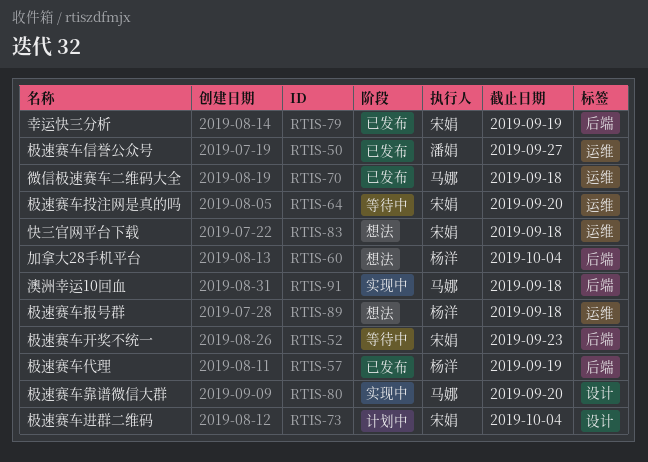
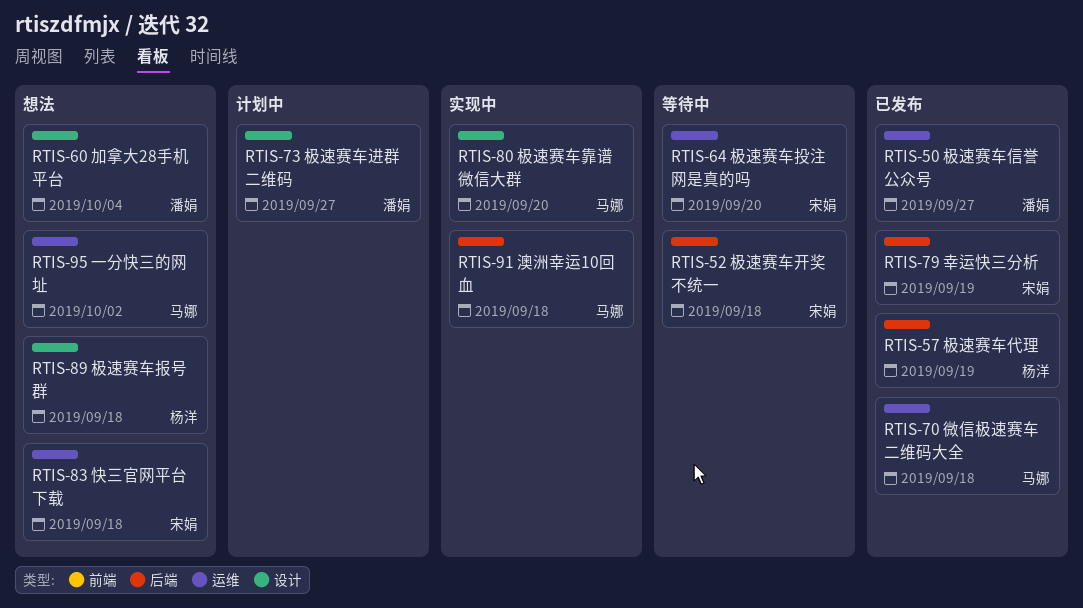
RTIS-52, due: Sep 23 -> Sep 18
RTIS-60, owner: 杨洋 -> 潘娟
RTIS-60, label: 后端 -> 设计
RTIS-73, owner: 宋娟 -> 潘娟
RTIS-73, due: Oct 4 -> Sep 27
RTIS-89, label: 运维 -> 设计
RTIS-95: none -> present

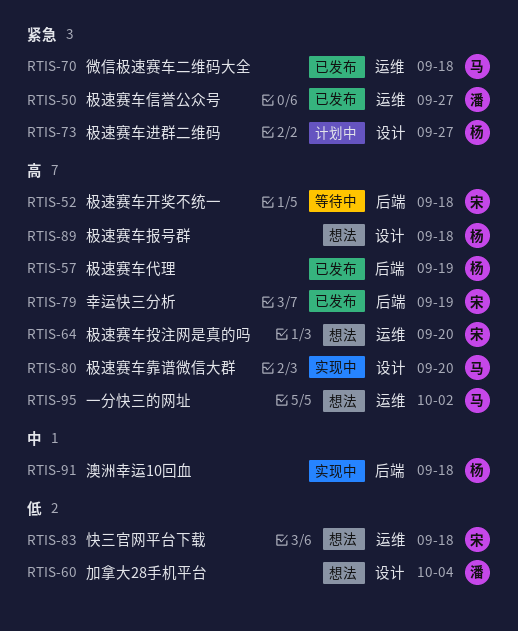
RTIS-64, status: 等待中 -> 想法
RTIS-73, owner: 潘娟 -> 杨洋
RTIS-91, owner: 马娜 -> 杨洋

